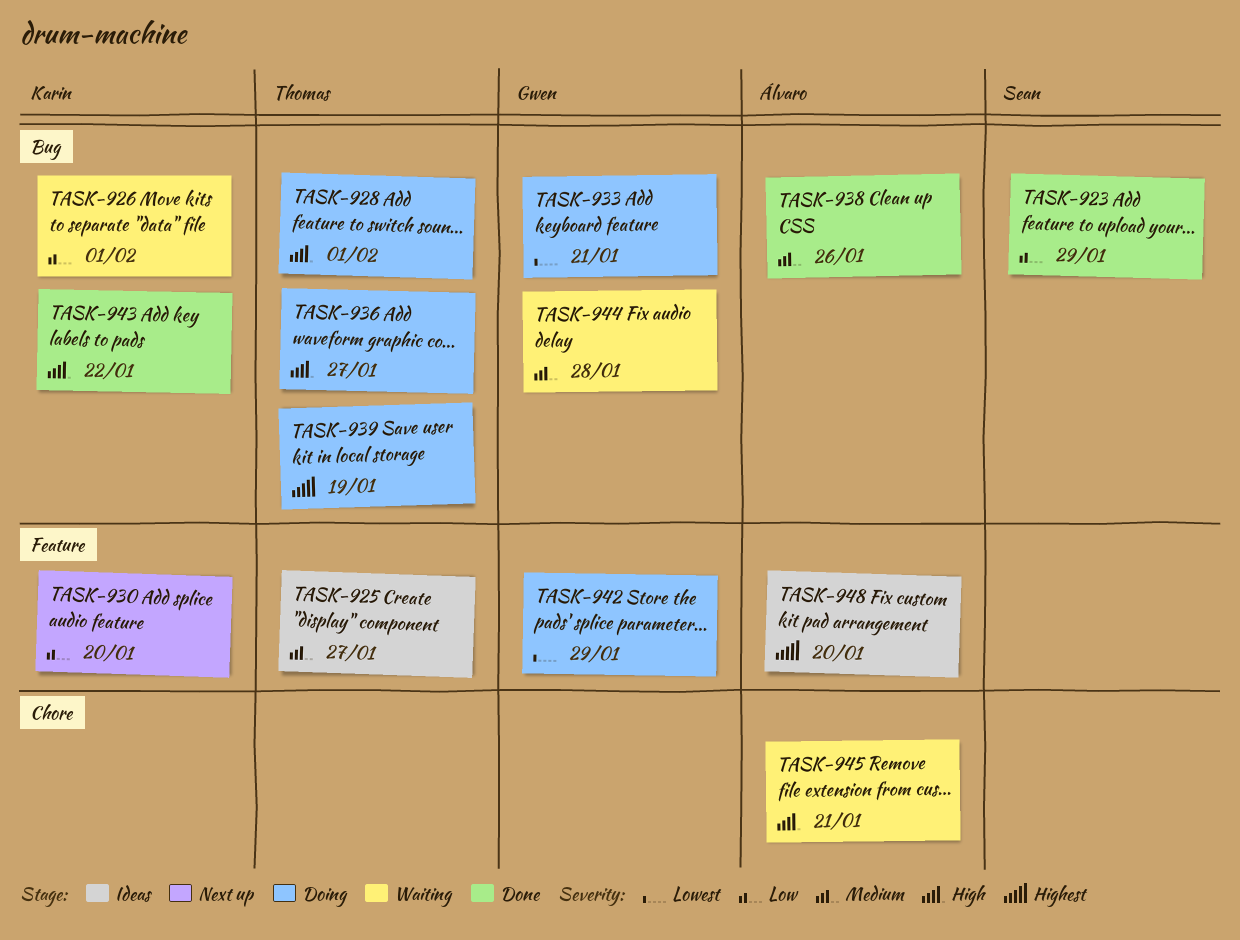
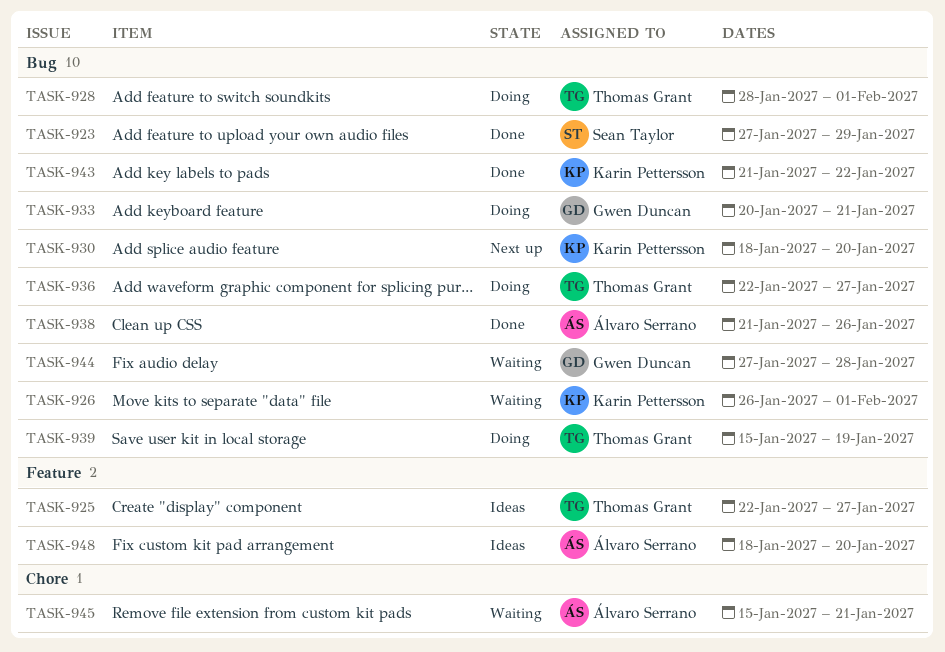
TASK-930, label: Feature -> Bug
TASK-942: present -> none

